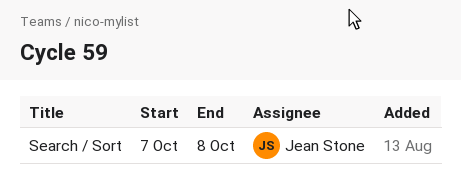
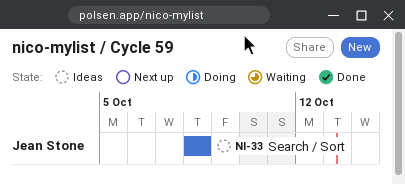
Search / Sort, start: Oct 7 -> Oct 8

